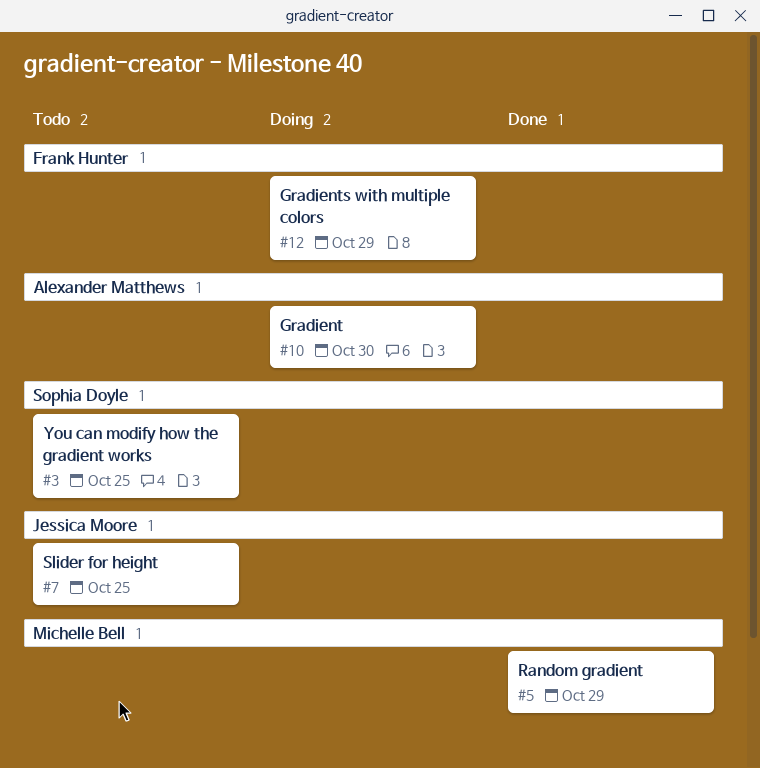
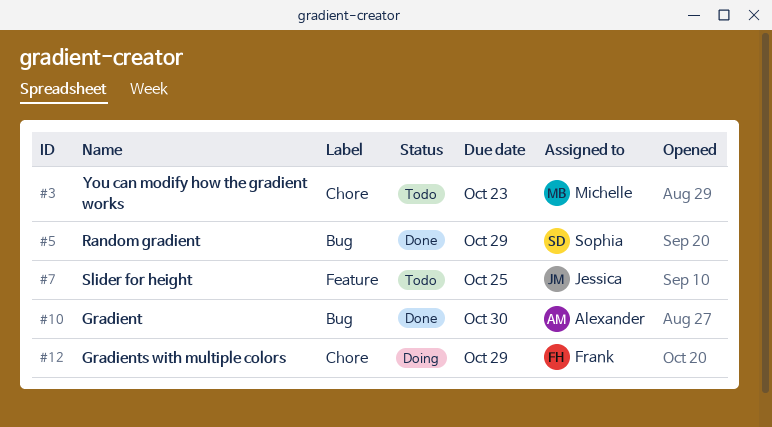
#3, owner: Sophia Doyle -> Michelle Bell
#3, due: Oct 25 -> Oct 23
#5, owner: Michelle Bell -> Sophia Doyle
#10, status: Doing -> Done

